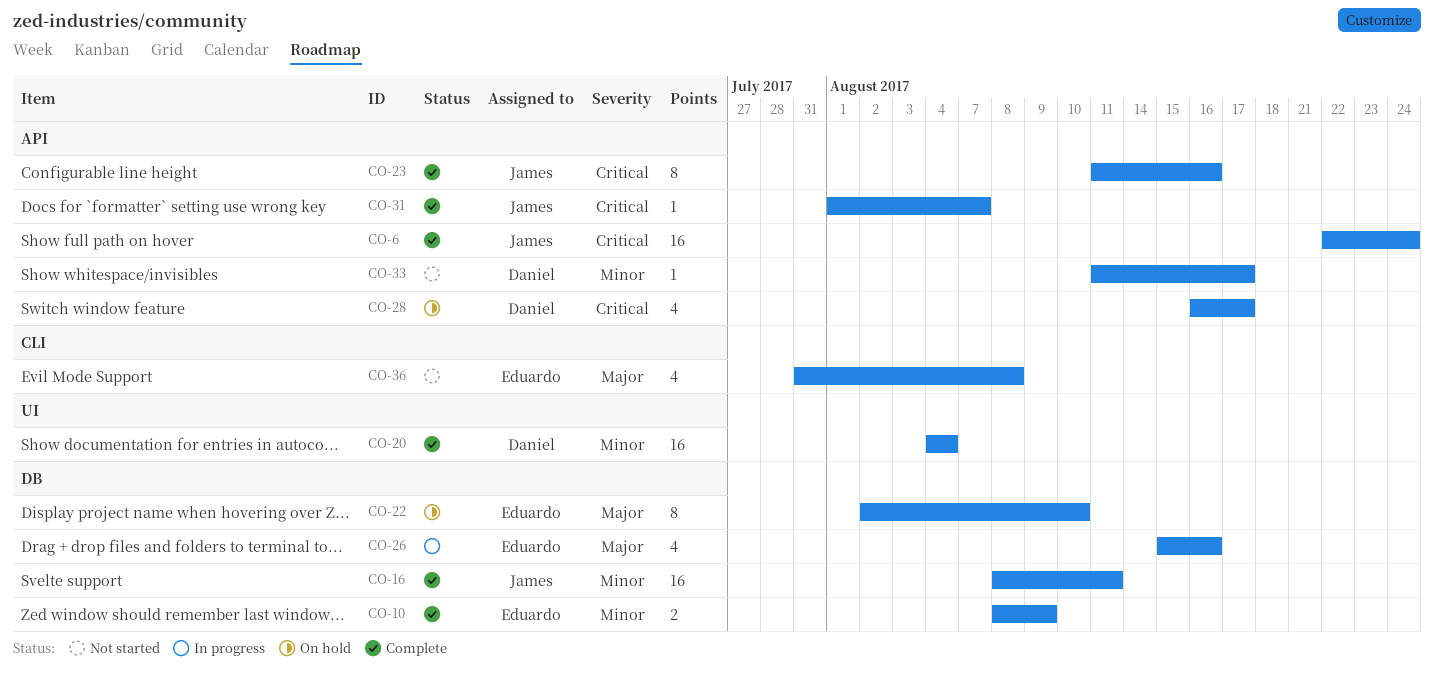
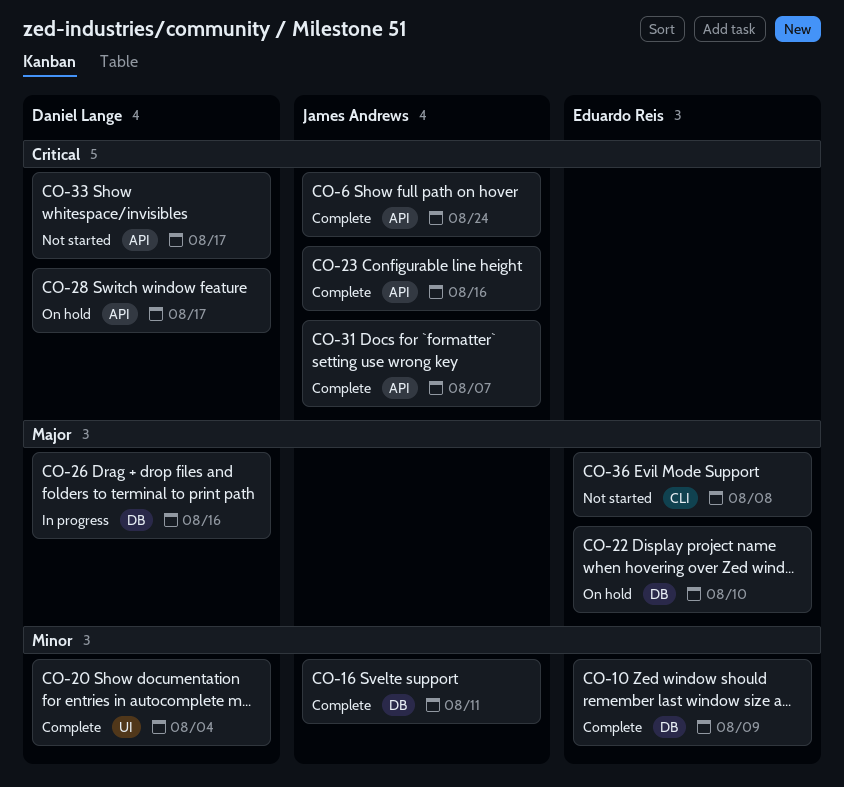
CO-26, owner: Eduardo Reis -> Daniel Lange
CO-33, priority: Minor -> Critical

